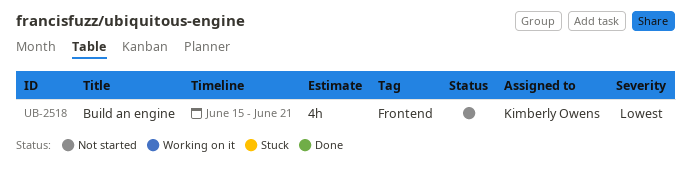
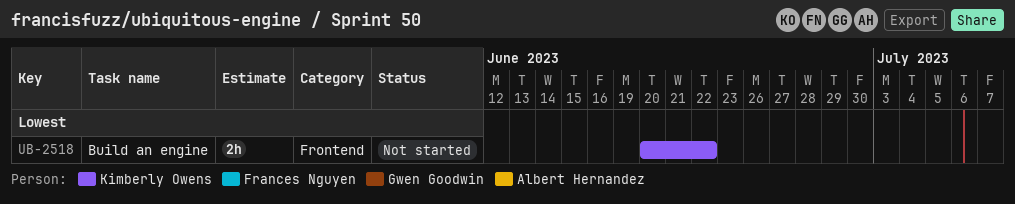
UB-2518, estimate: 4h -> 2h
UB-2518, start: Jun 15 -> Jun 20
UB-2518, due: Jun 21 -> Jun 22

